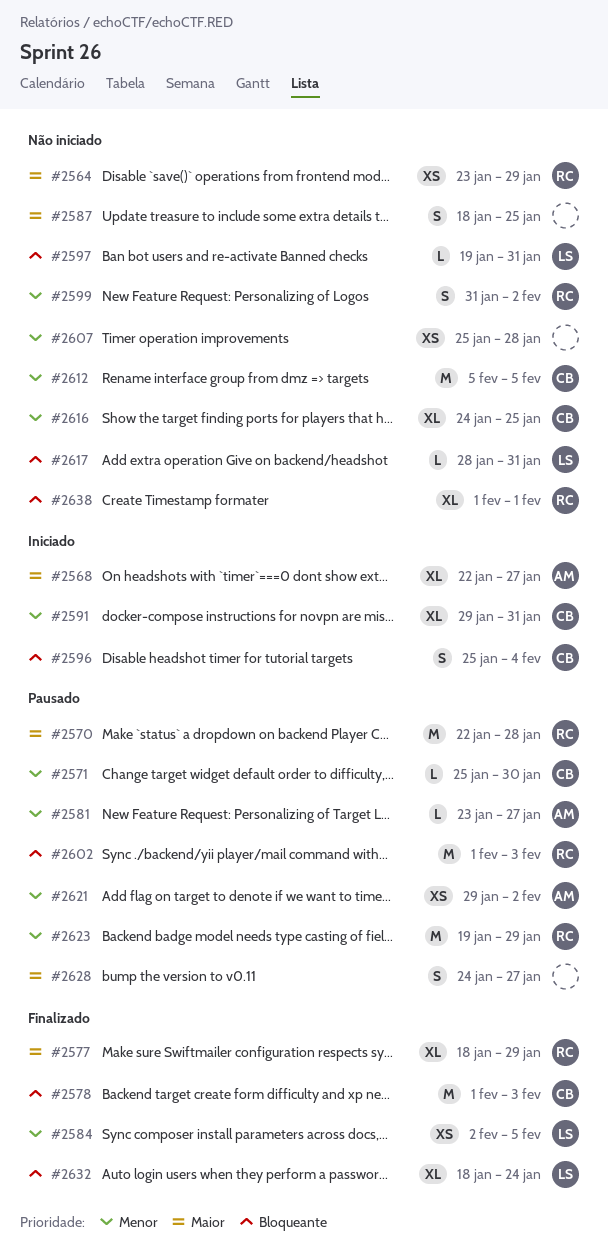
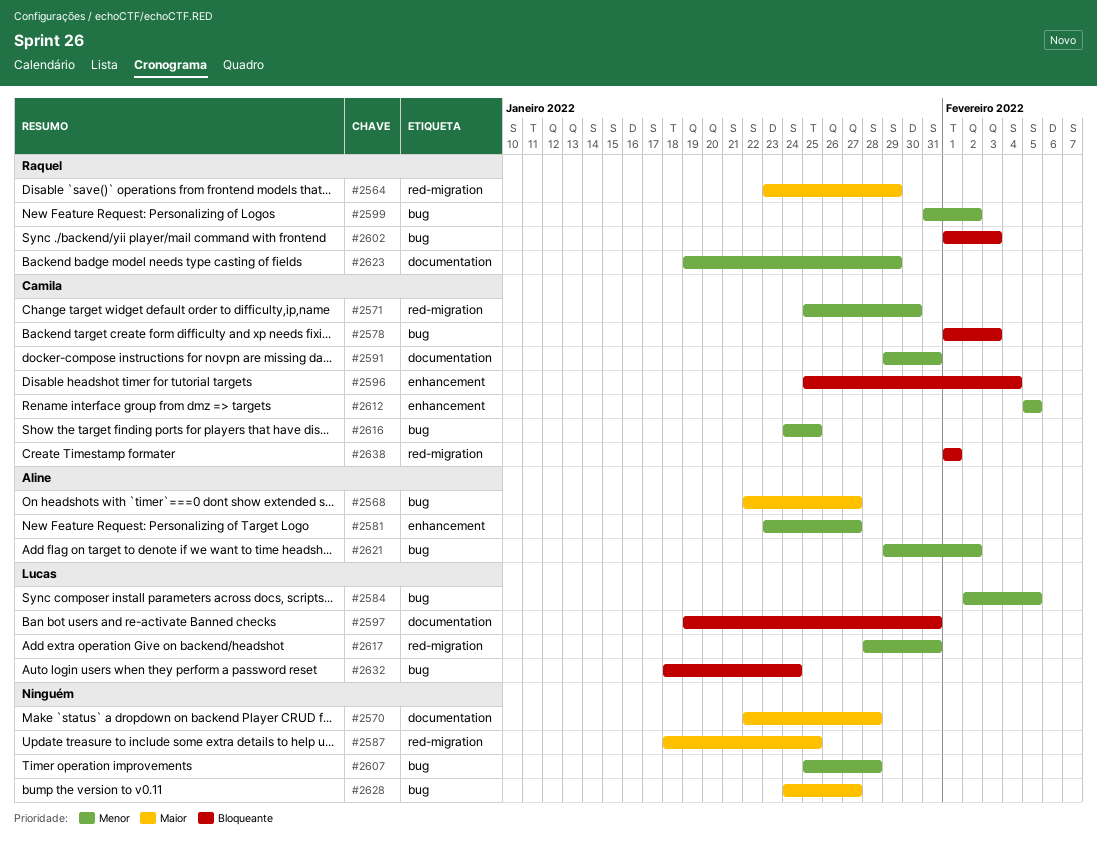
#2570, owner: Raquel -> none
#2577: present -> none
#2617, priority: Bloqueante -> Menor
#2638, owner: Raquel -> Camila

